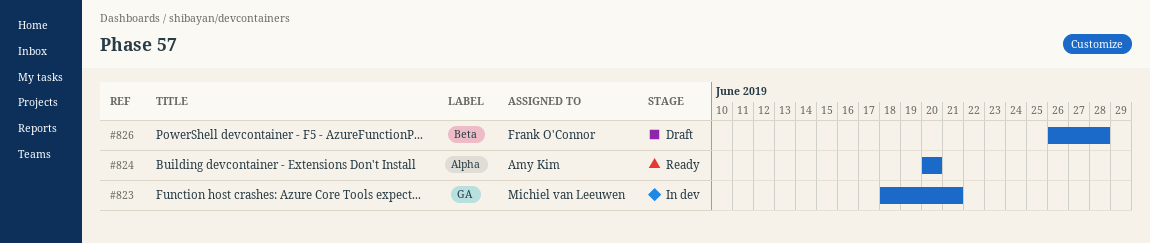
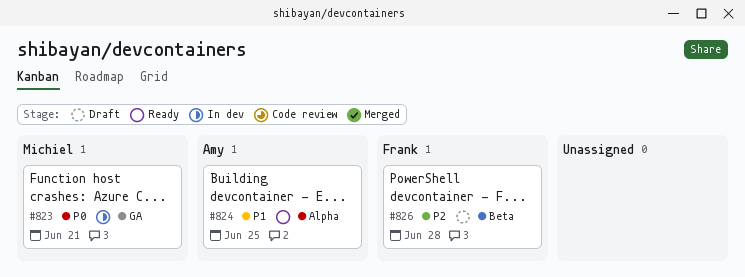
#824, due: Jun 20 -> Jun 25

